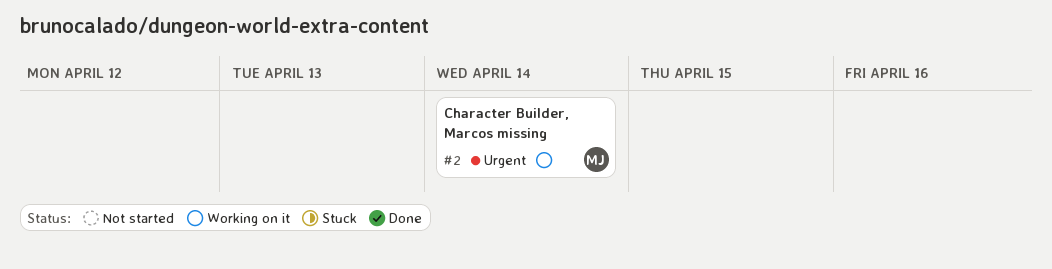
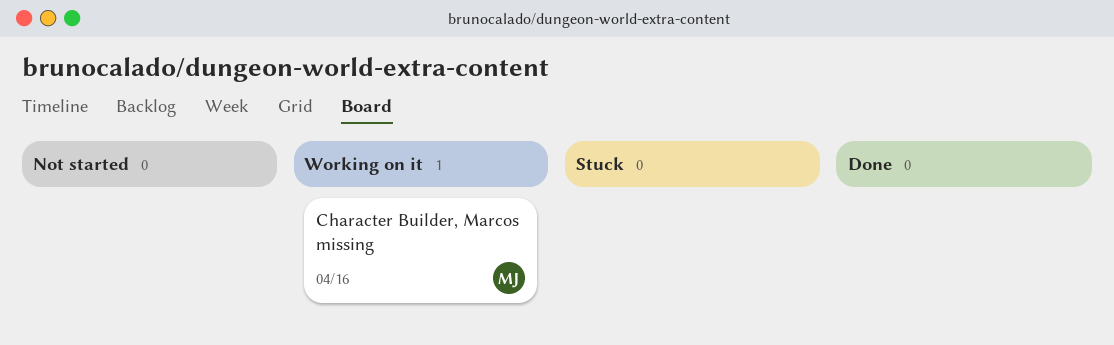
Character Builder, Marcos missing, due: Apr 14 -> Apr 16

